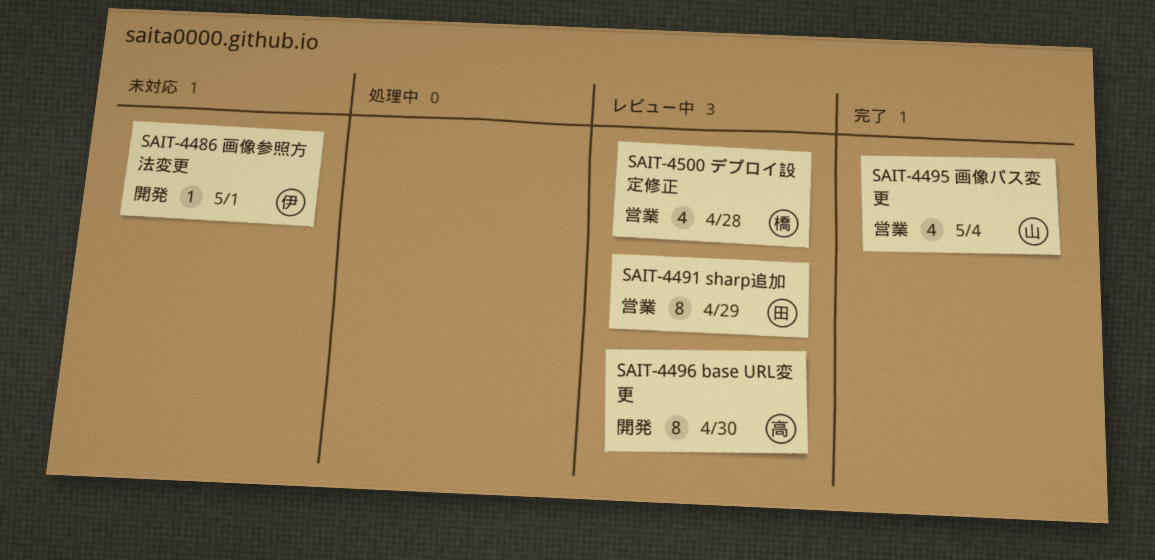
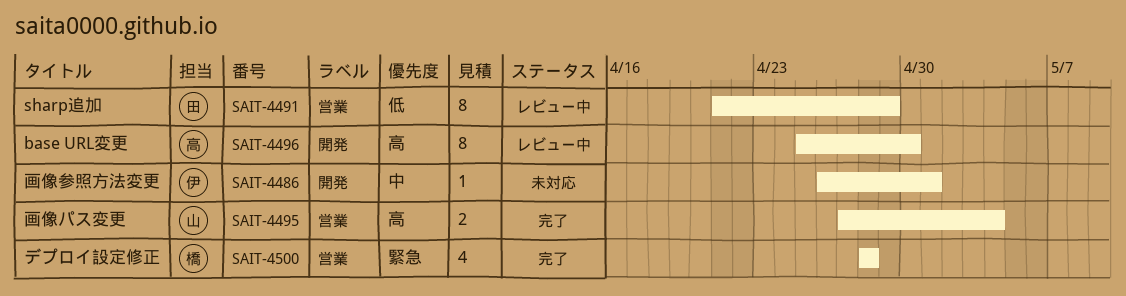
SAIT-4495, estimate: 4 -> 2
SAIT-4500, status: レビュー中 -> 完了

